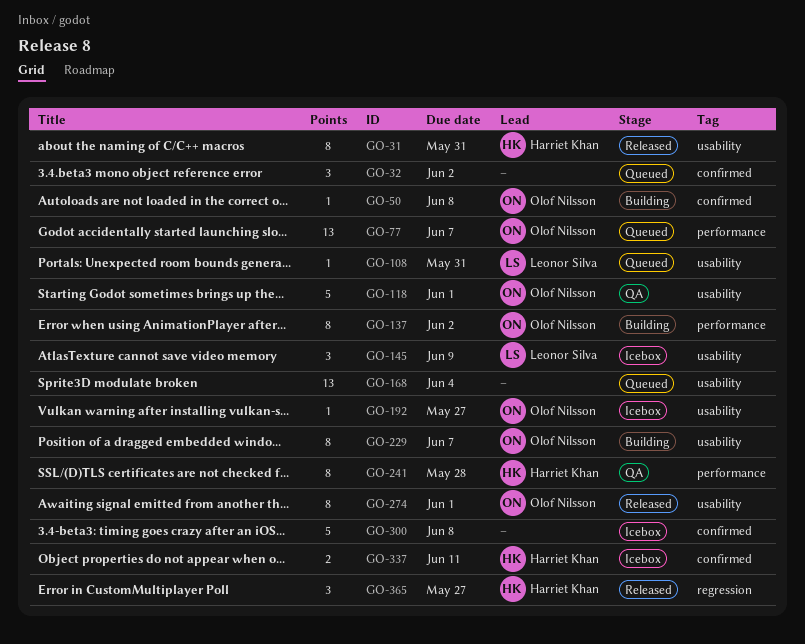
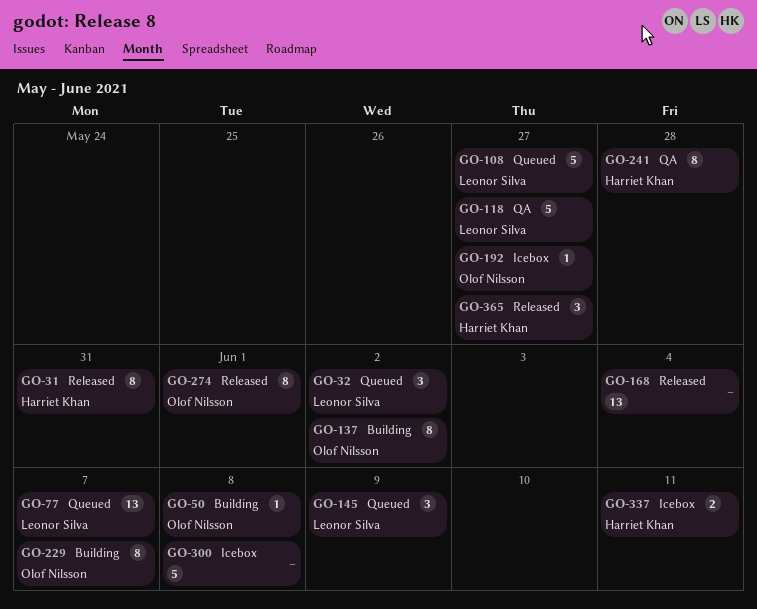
GO-32, owner: none -> Leonor Silva
GO-77, owner: Olof Nilsson -> Leonor Silva
GO-108, estimate: 1 -> 5
GO-108, due: May 31 -> May 27
GO-118, owner: Olof Nilsson -> Leonor Silva
GO-118, due: Jun 1 -> May 27
GO-145, status: Icebox -> Queued
GO-168, status: Queued -> Released

